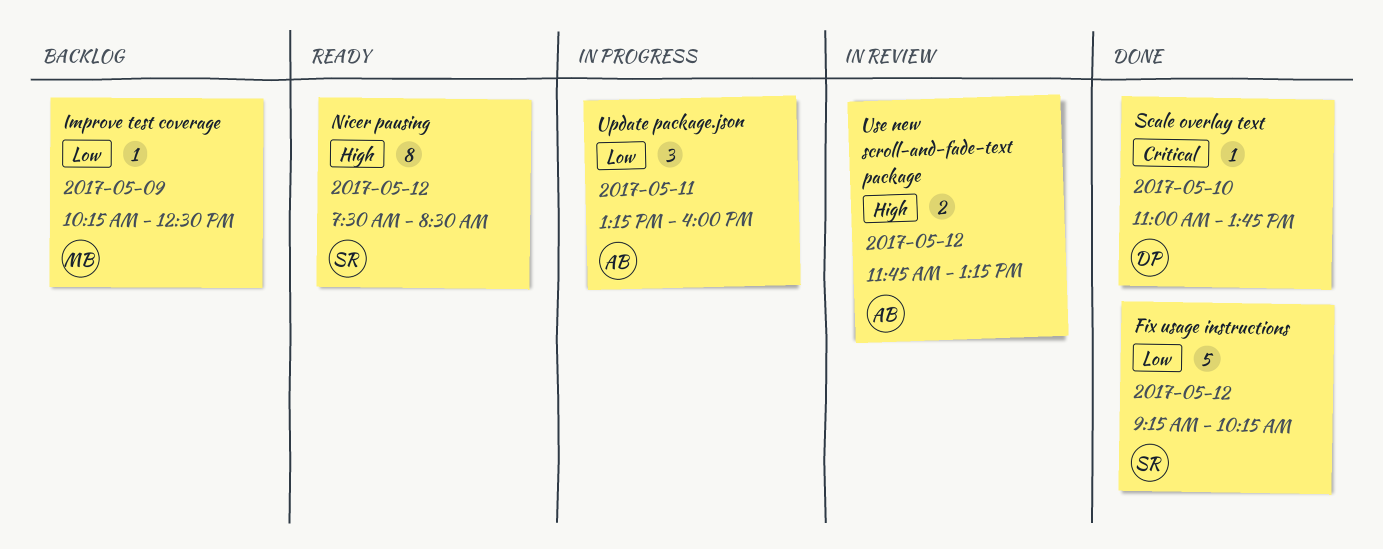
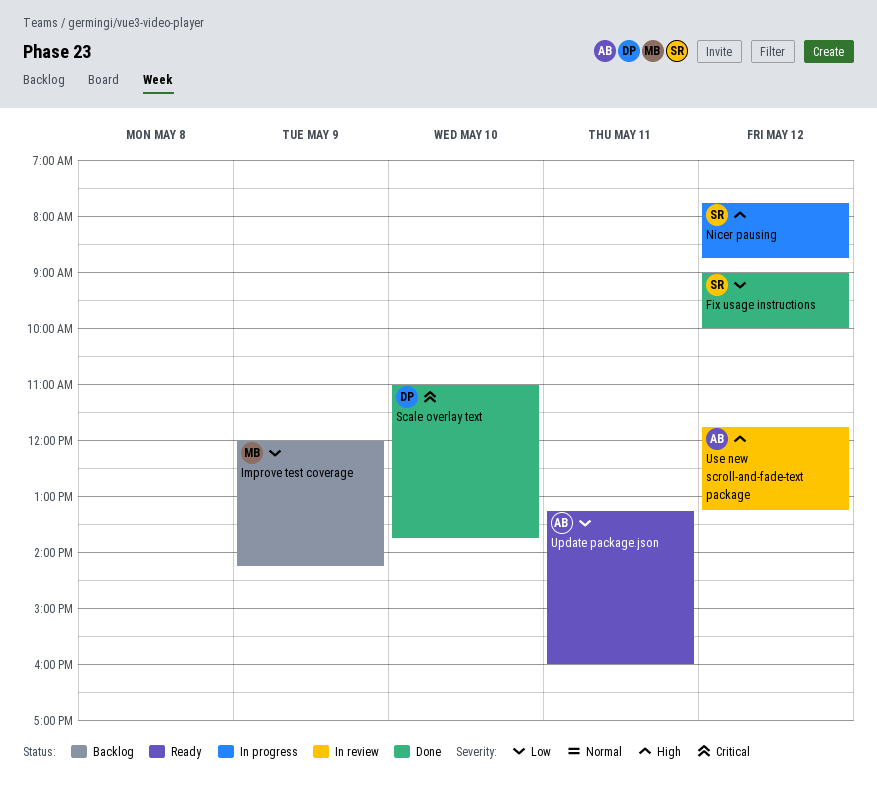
Fix usage instructions, begins: 09:15 -> 09:00
Fix usage instructions, ends: 10:15 -> 10:00
Improve test coverage, begins: 10:15 -> 12:00
Improve test coverage, ends: 12:30 -> 14:15
Nicer pausing, status: Ready -> In progress
Nicer pausing, begins: 07:30 -> 07:45
Nicer pausing, ends: 08:30 -> 08:45
Update package.json, status: In progress -> Ready

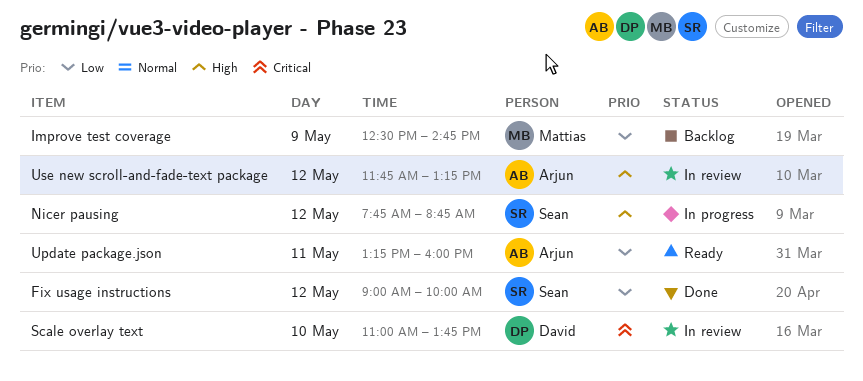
Improve test coverage, begins: 12:00 -> 12:30
Improve test coverage, ends: 14:15 -> 14:45
Scale overlay text, status: Done -> In review

